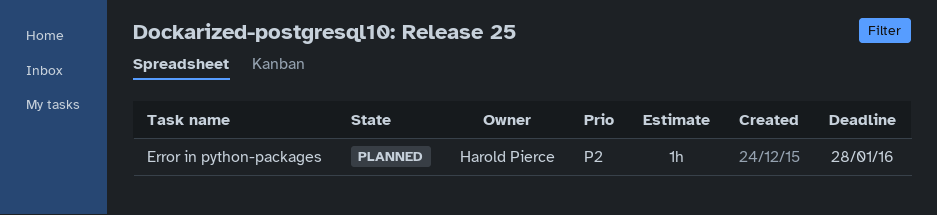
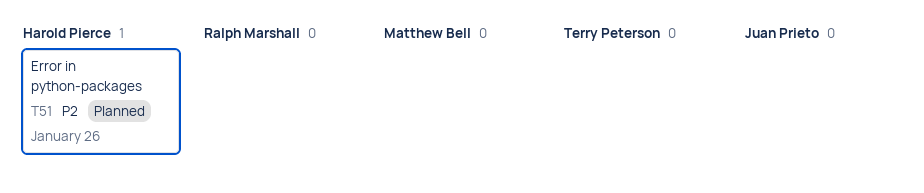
Error in python-packages, due: Jan 28 -> Jan 26

